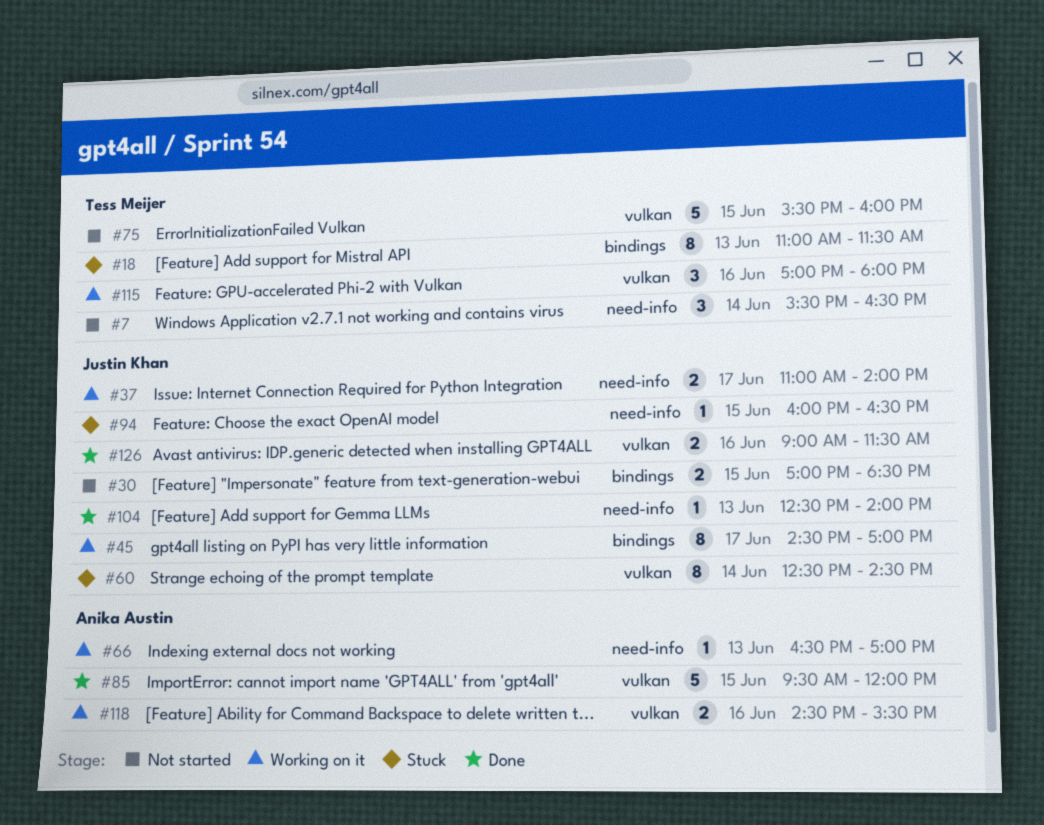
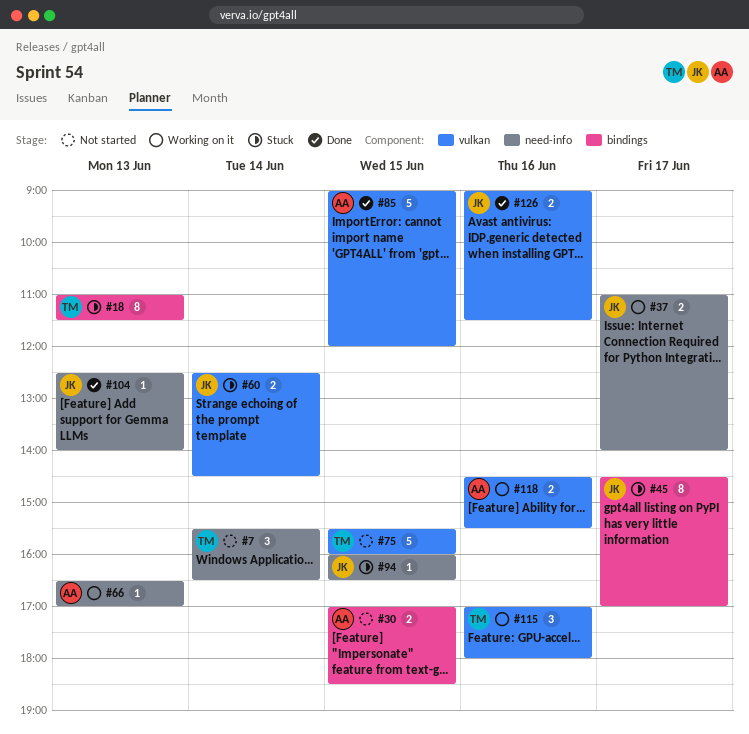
#30, owner: Justin Khan -> Anika Austin
#45, status: Working on it -> Stuck
#60, estimate: 8 -> 2
#85, begins: 09:30 -> 09:00

